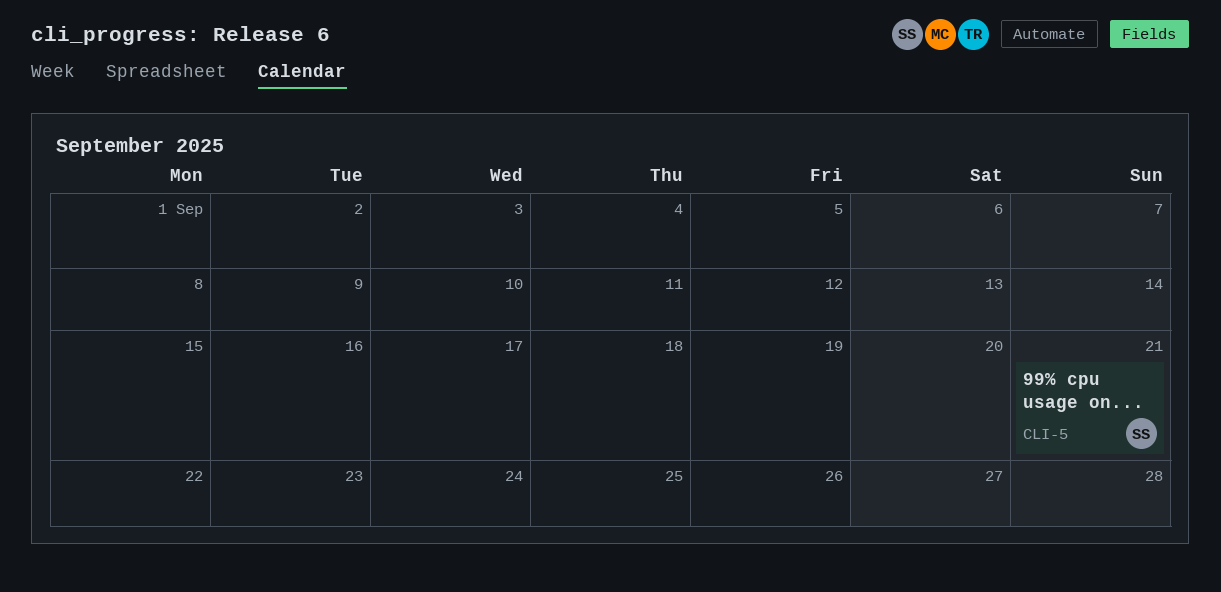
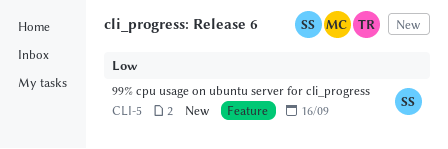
CLI-5, due: Sep 21 -> Sep 16

